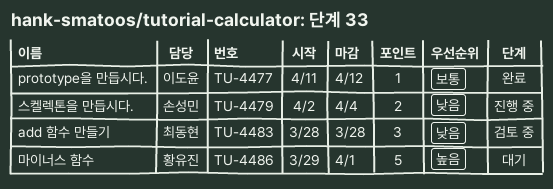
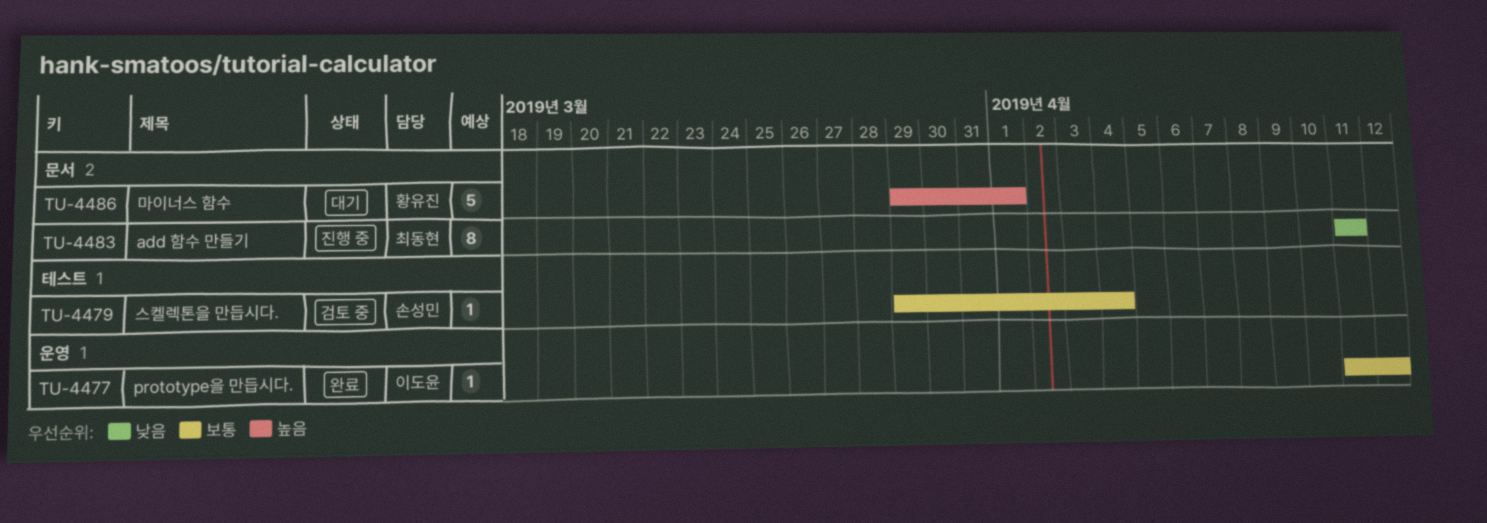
TU-4479, status: 진행 중 -> 검토 중
TU-4479, priority: 낮음 -> 보통
TU-4479, estimate: 2 -> 1
TU-4479, start: Apr 2 -> Mar 29
TU-4483, status: 검토 중 -> 진행 중
TU-4483, estimate: 3 -> 8
TU-4483, start: Mar 28 -> Apr 11
TU-4483, due: Mar 28 -> Apr 11

